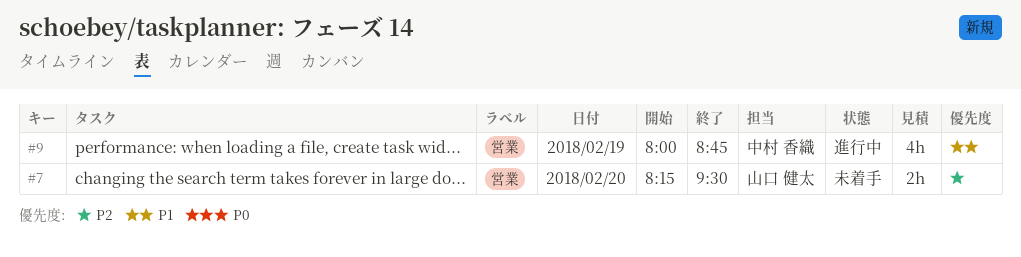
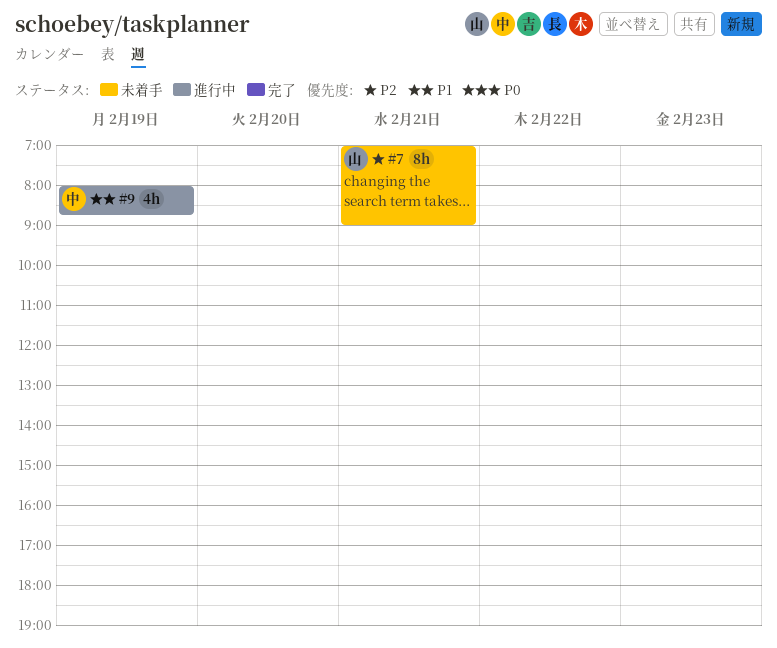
#7, estimate: 2h -> 8h
#7, day: Feb 20 -> Feb 21
#7, begins: 08:15 -> 07:00
#7, ends: 09:30 -> 09:00

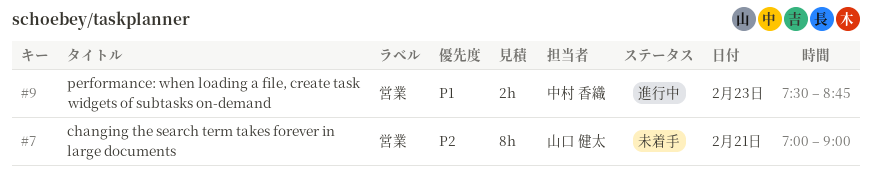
#9, estimate: 4h -> 2h
#9, day: Feb 19 -> Feb 23
#9, begins: 08:00 -> 07:30

